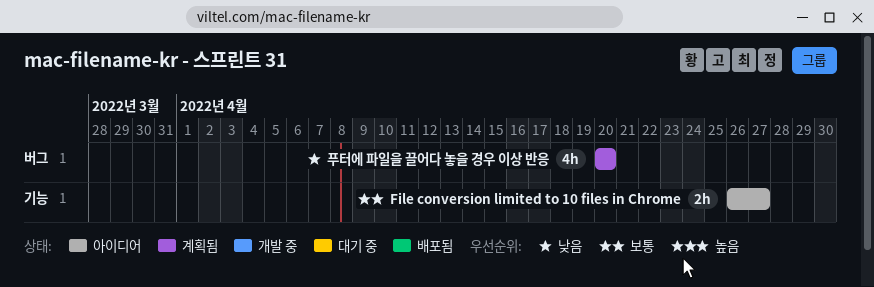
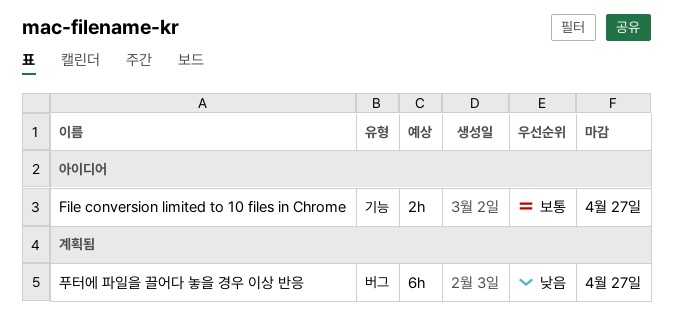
푸터에 파일을 끌어다 놓을 경우 이상 반응, estimate: 4h -> 6h
푸터에 파일을 끌어다 놓을 경우 이상 반응, due: Apr 20 -> Apr 27

